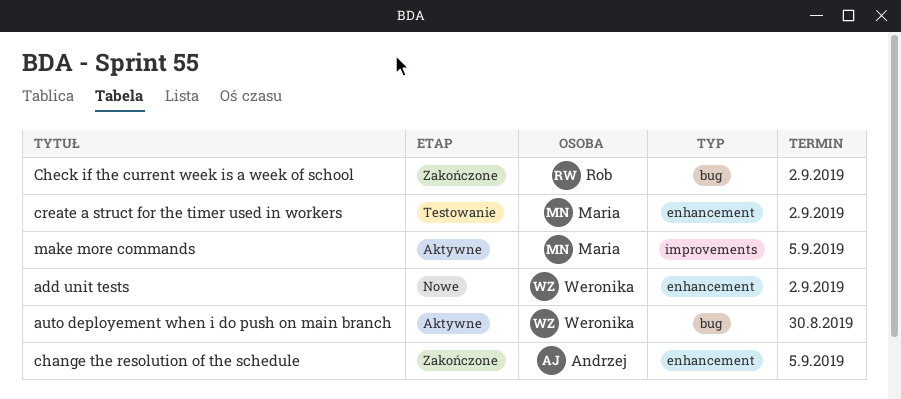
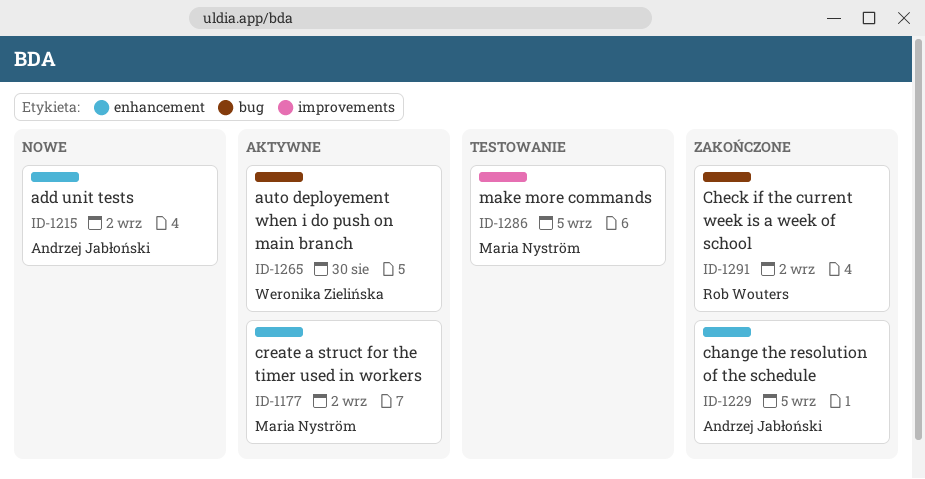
add unit tests, owner: Weronika Zielińska -> Andrzej Jabłoński
create a struct for the timer used in workers, status: Testowanie -> Aktywne
make more commands, status: Aktywne -> Testowanie

